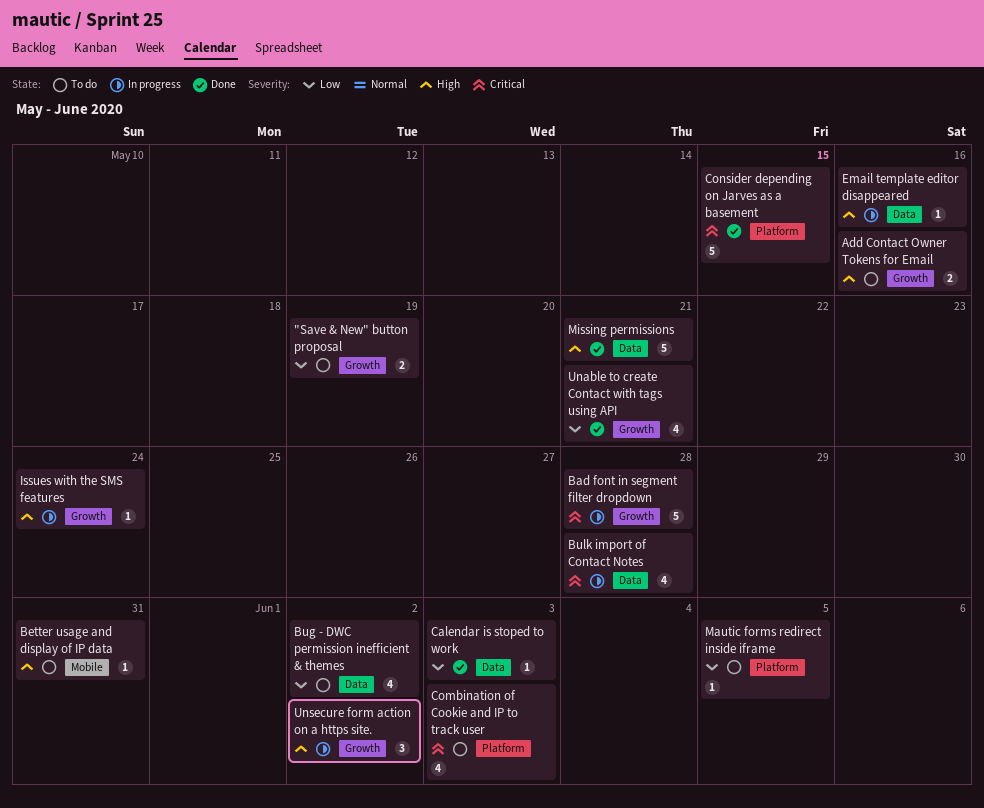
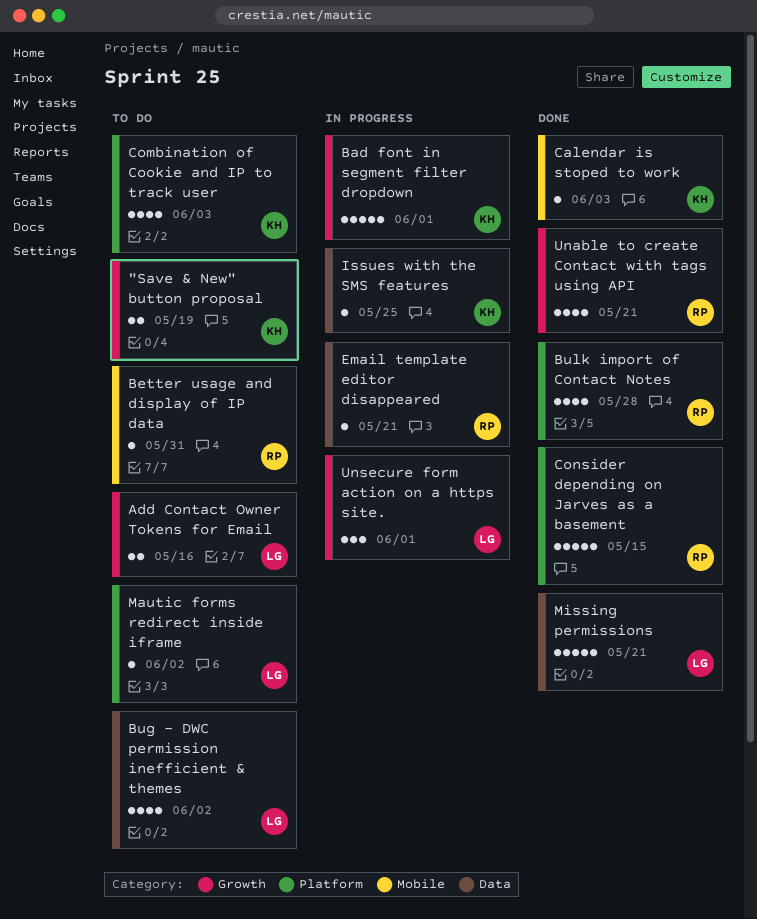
Bad font in segment filter dropdown, due: May 28 -> Jun 1
Bulk import of Contact Notes, status: In progress -> Done
Bulk import of Contact Notes, label: Data -> Platform
Calendar is stoped to work, label: Data -> Mobile
Email template editor disappeared, due: May 16 -> May 21
Issues with the SMS features, label: Growth -> Data
Issues with the SMS features, due: May 24 -> May 25
Mautic forms redirect inside iframe, due: Jun 5 -> Jun 2
Unsecure form action on a https site., due: Jun 2 -> Jun 1

